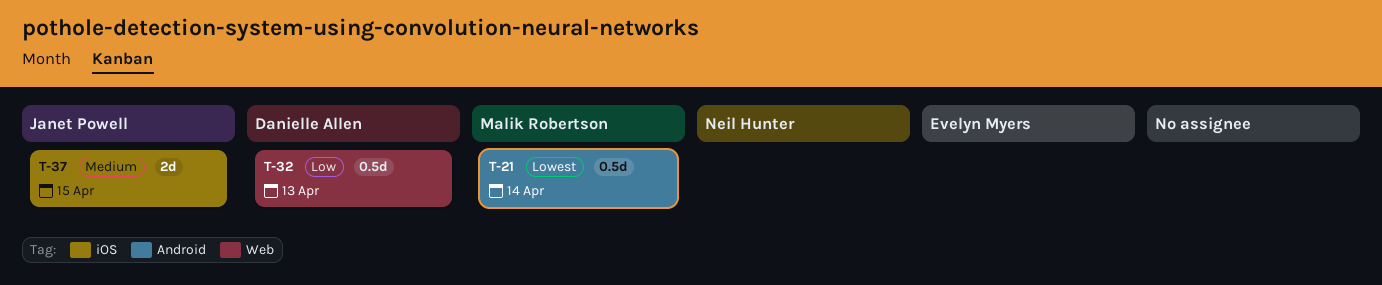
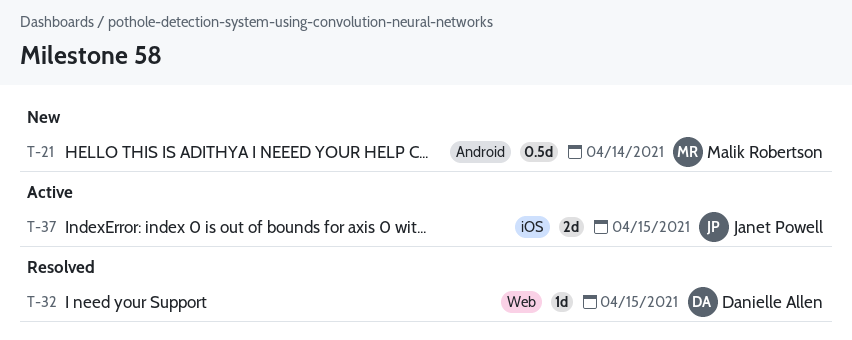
T-32, estimate: 0.5d -> 1d
T-32, due: Apr 13 -> Apr 15

